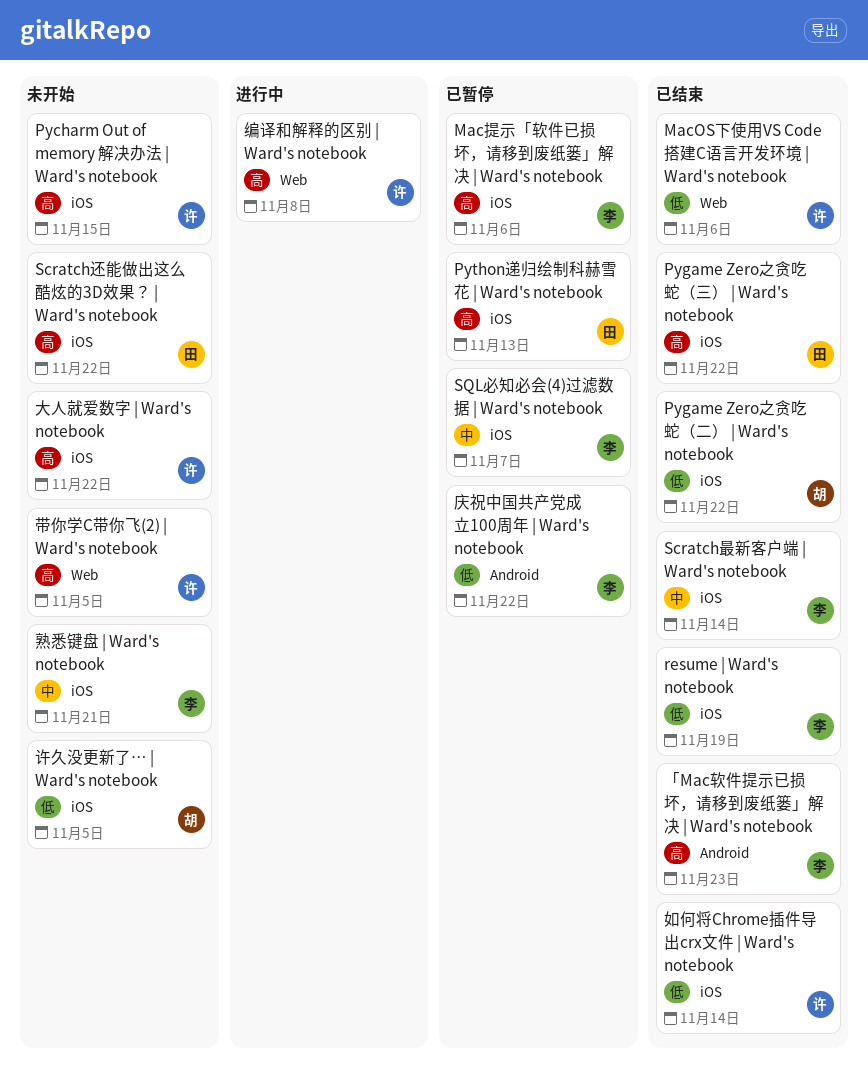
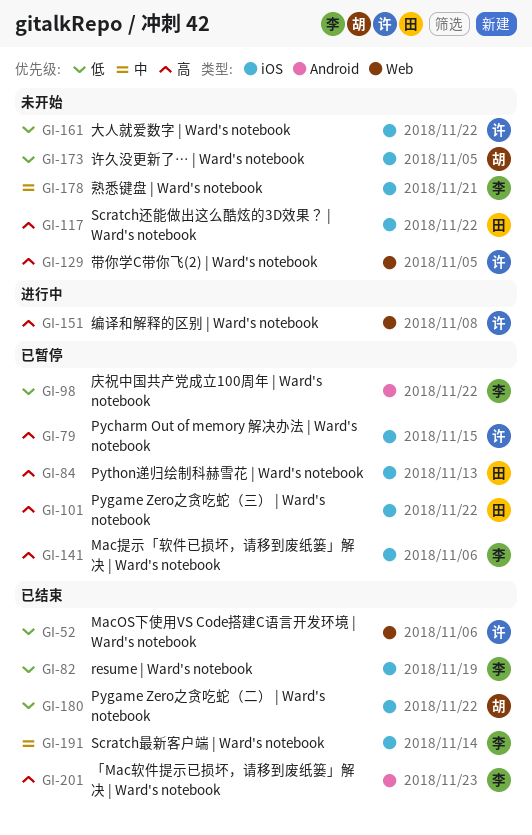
Pycharm Out of memory 解决办法 | Ward's notebook, status: 未开始 -> 已暂停
Pygame Zero之贪吃蛇（三） | Ward's notebook, status: 已结束 -> 已暂停
SQL必知必会(4)过滤数据 | Ward's notebook: present -> none
大人就爱数字 | Ward's notebook, priority: 高 -> 低
如何将Chrome插件导出crx文件 | Ward's notebook: present -> none

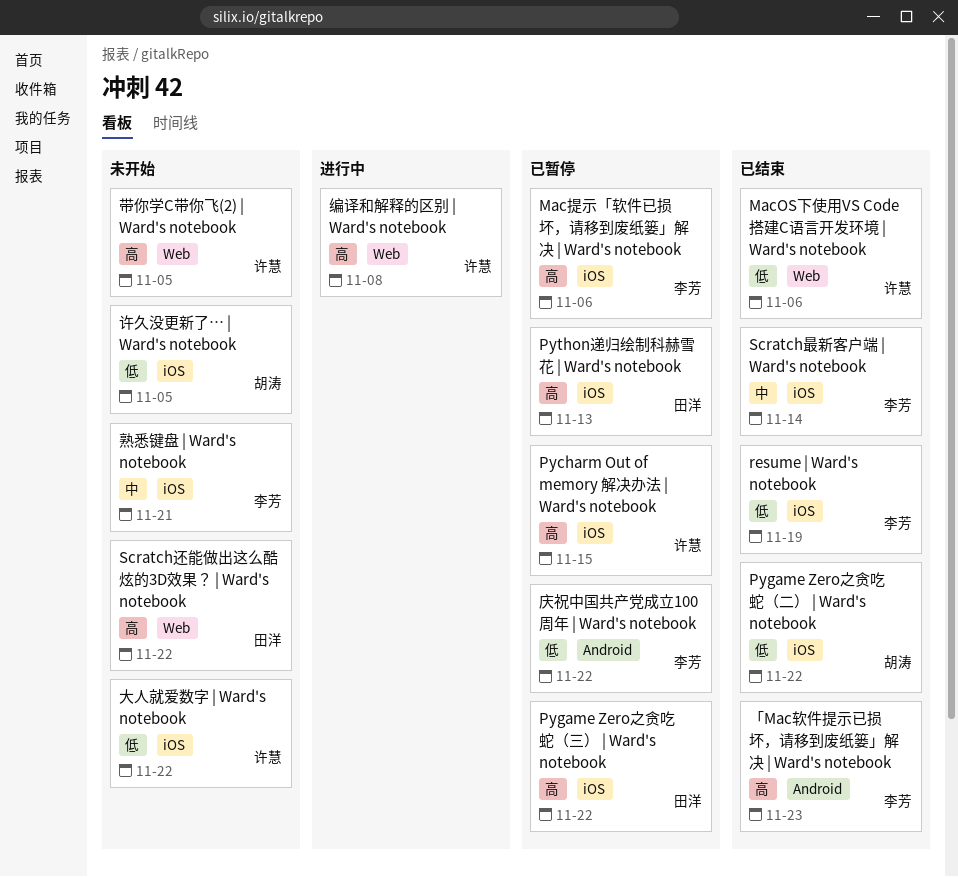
Scratch还能做出这么酷炫的3D效果？ | Ward's notebook, label: iOS -> Web

